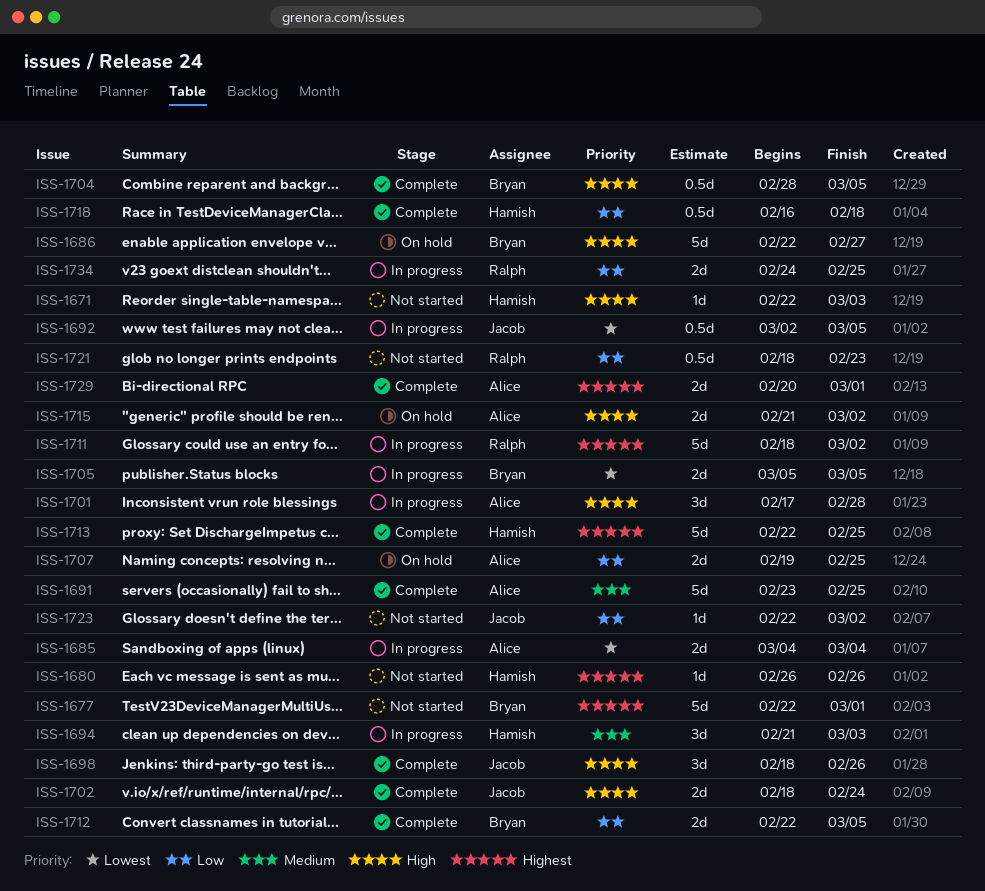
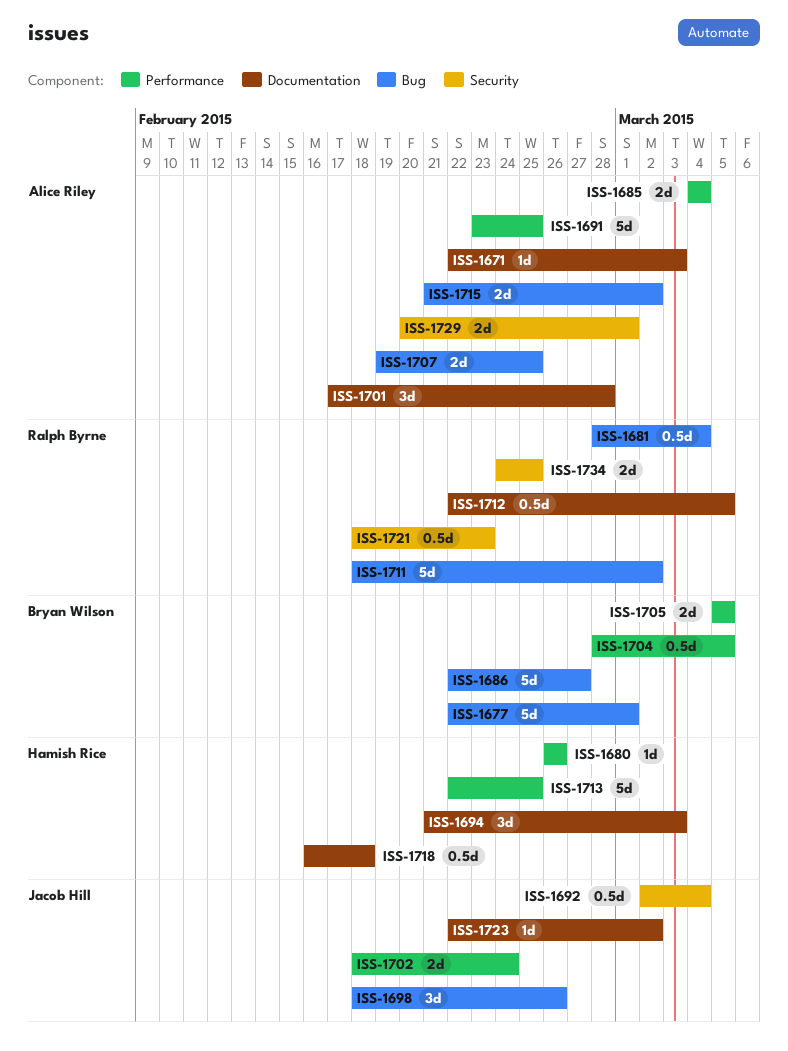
ISS-1671, owner: Hamish Rice -> Alice Riley
ISS-1681: none -> present
ISS-1692, due: Mar 5 -> Mar 4
ISS-1712, owner: Bryan Wilson -> Ralph Byrne
ISS-1712, estimate: 2d -> 0.5d

